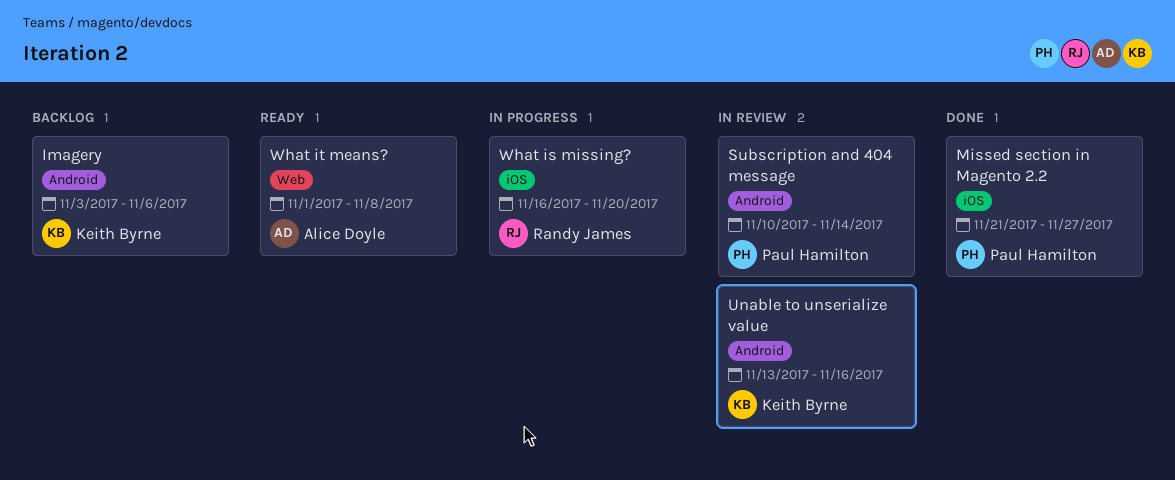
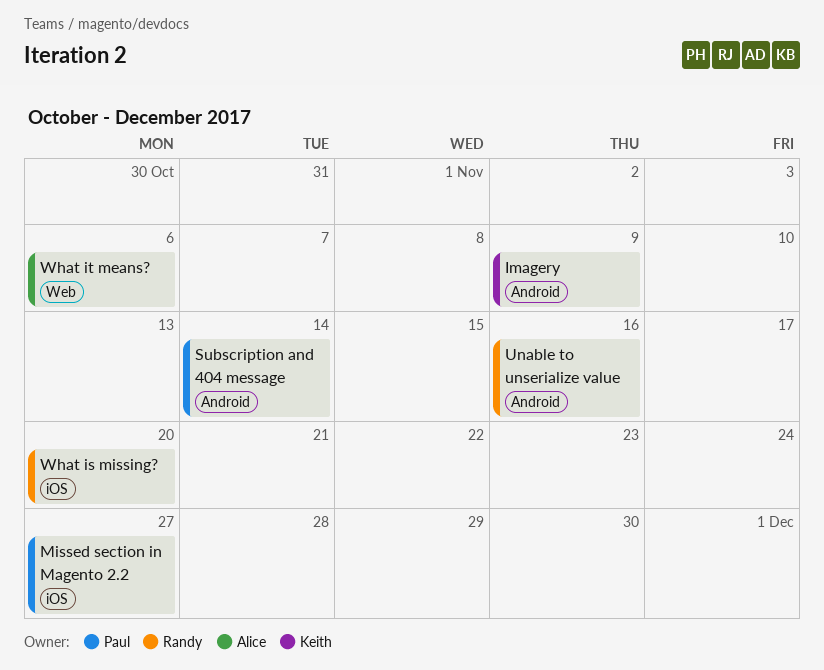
Imagery, due: Nov 6 -> Nov 9
Unable to unserialize value, owner: Keith Byrne -> Randy James
What it means?, due: Nov 8 -> Nov 6

